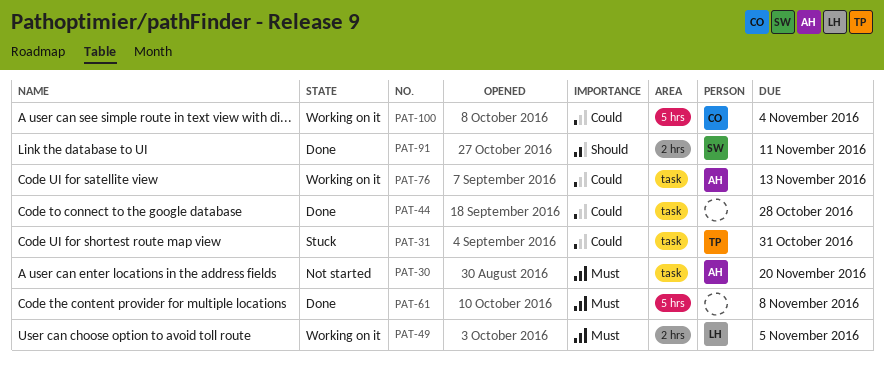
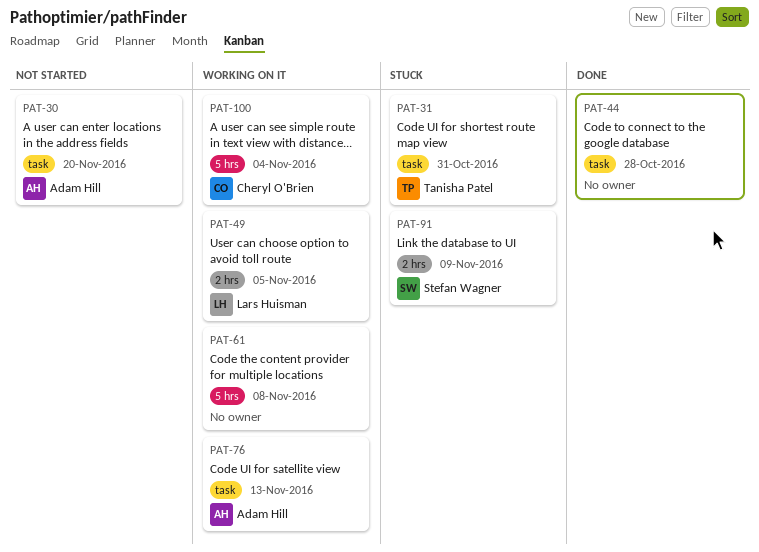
PAT-61, status: Done -> Working on it
PAT-91, status: Done -> Stuck
PAT-91, due: Nov 11 -> Nov 9

